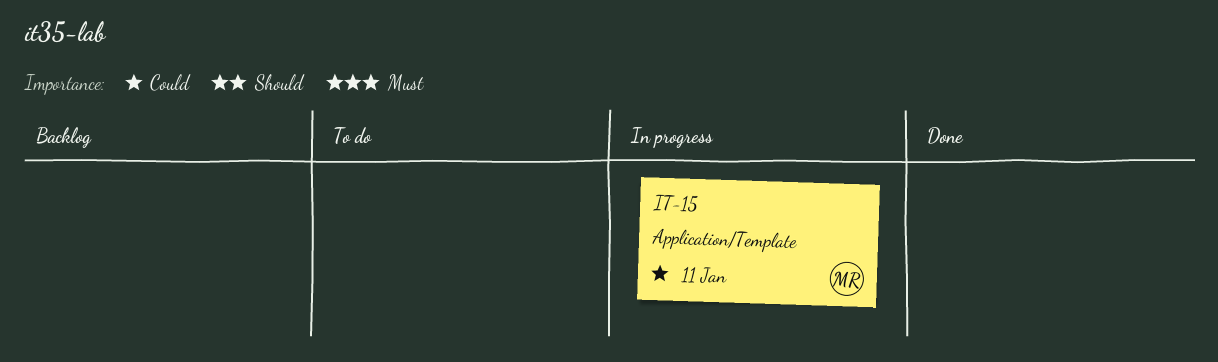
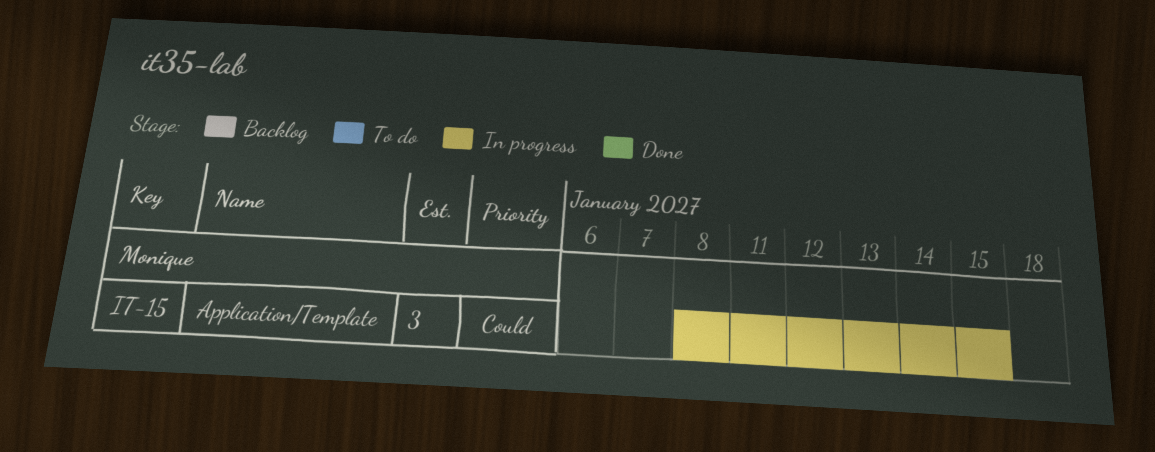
IT-15, due: Jan 11 -> Jan 15

